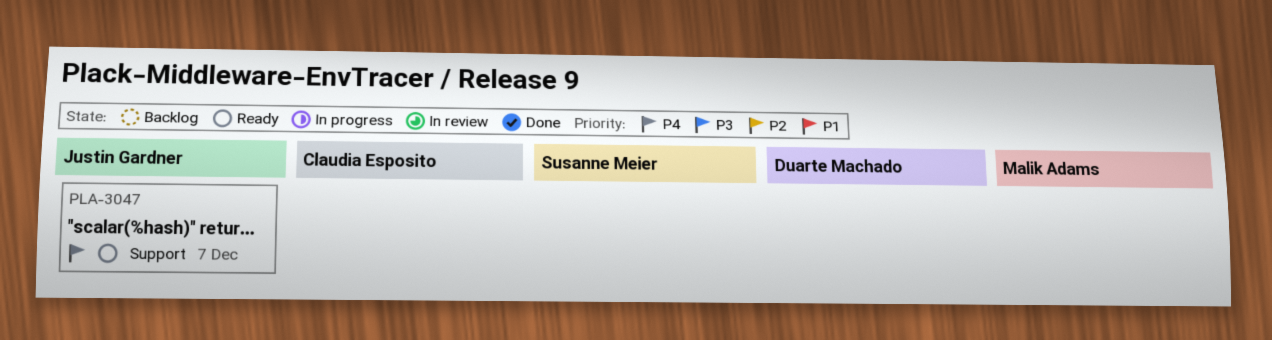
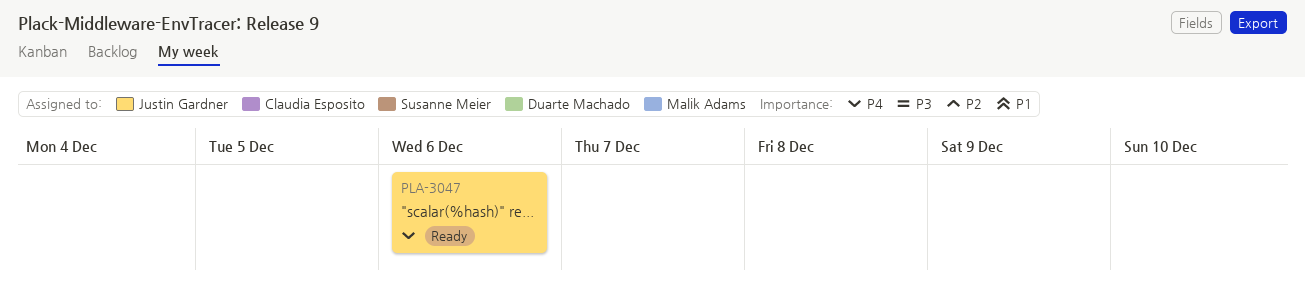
PLA-3047, due: Dec 7 -> Dec 6

